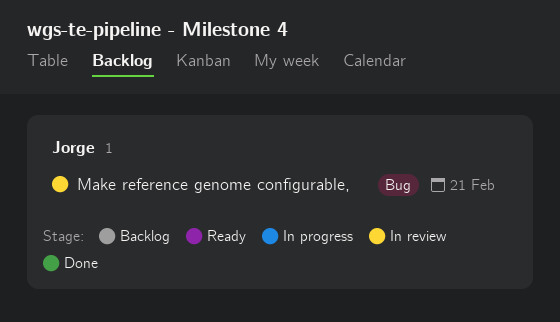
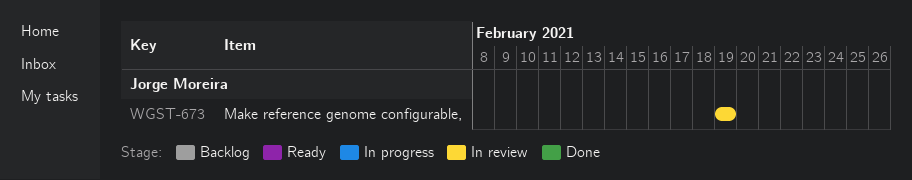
Make reference genome configurable,, due: Feb 21 -> Feb 19

